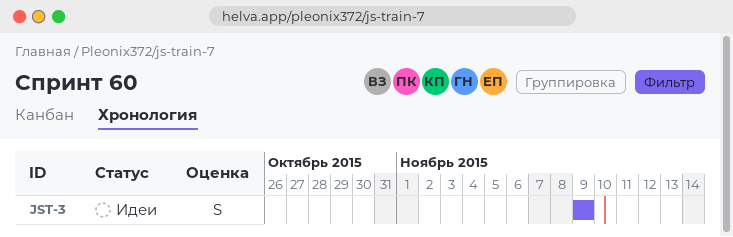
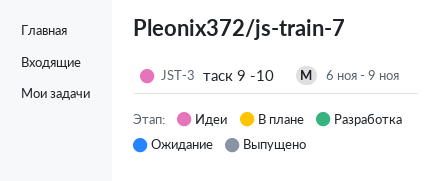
JST-3, estimate: S -> M
JST-3, start: Nov 9 -> Nov 6

